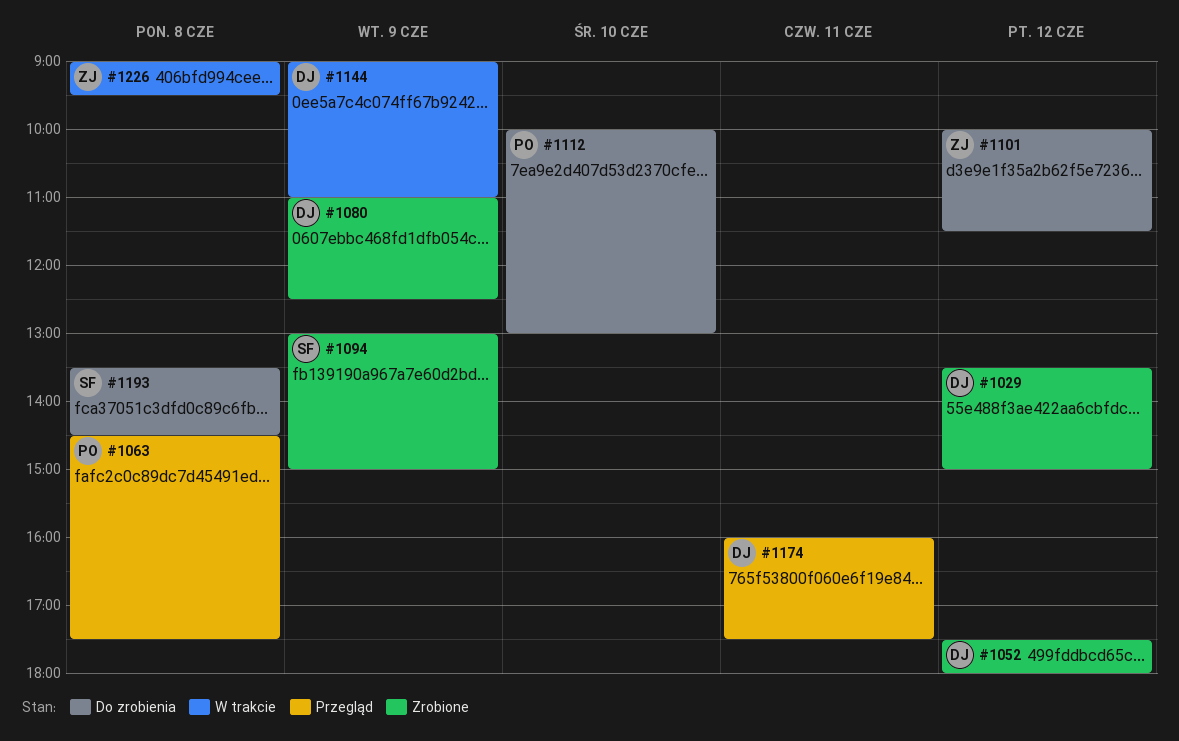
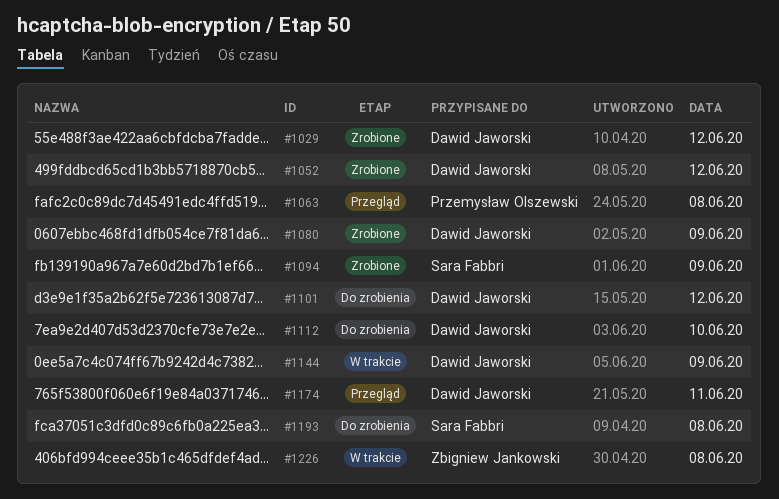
#1101, owner: Zbigniew Jankowski -> Dawid Jaworski
#1112, owner: Przemysław Olszewski -> Dawid Jaworski

